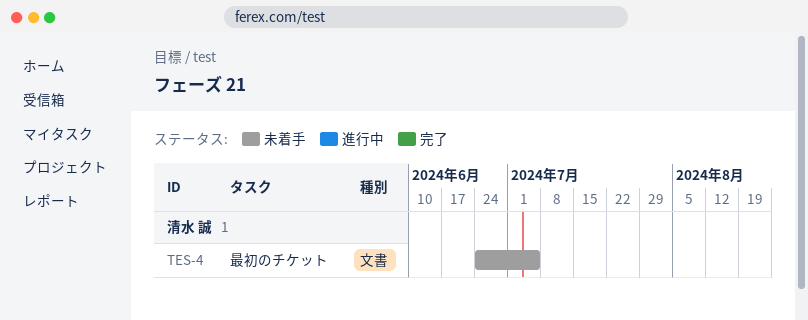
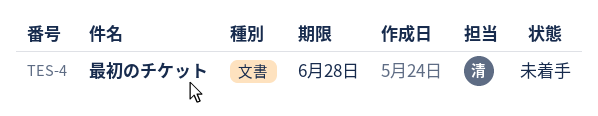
TES-4, due: Jul 5 -> Jun 28

